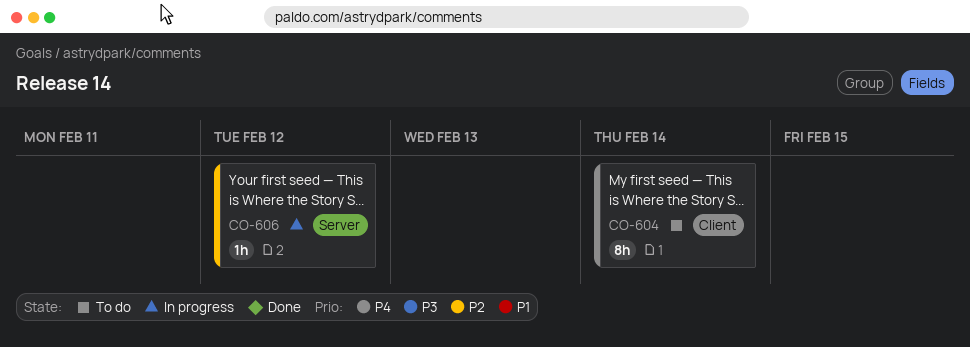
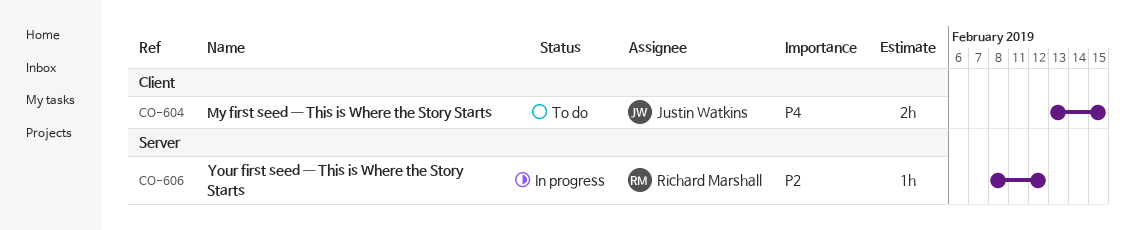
CO-604, estimate: 8h -> 2h
CO-604, due: Feb 14 -> Feb 15

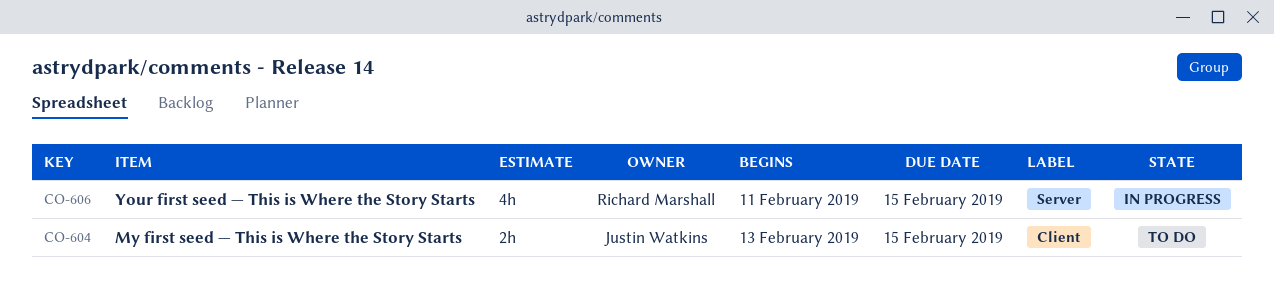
CO-606, estimate: 1h -> 4h
CO-606, start: Feb 8 -> Feb 11
CO-606, due: Feb 12 -> Feb 15

